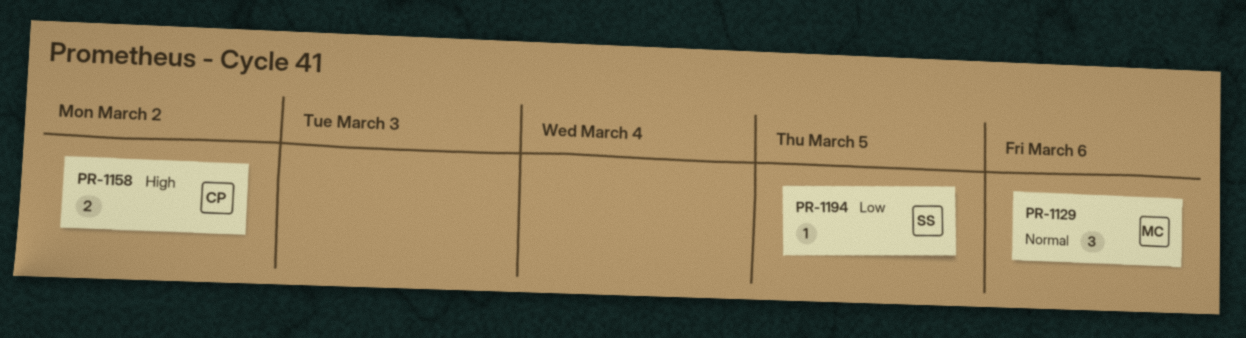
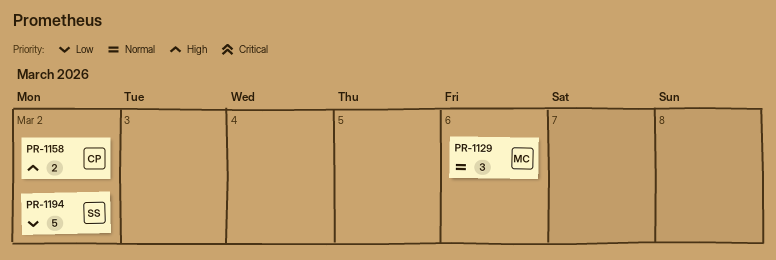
PR-1194, estimate: 1 -> 5
PR-1194, due: Mar 5 -> Mar 2

